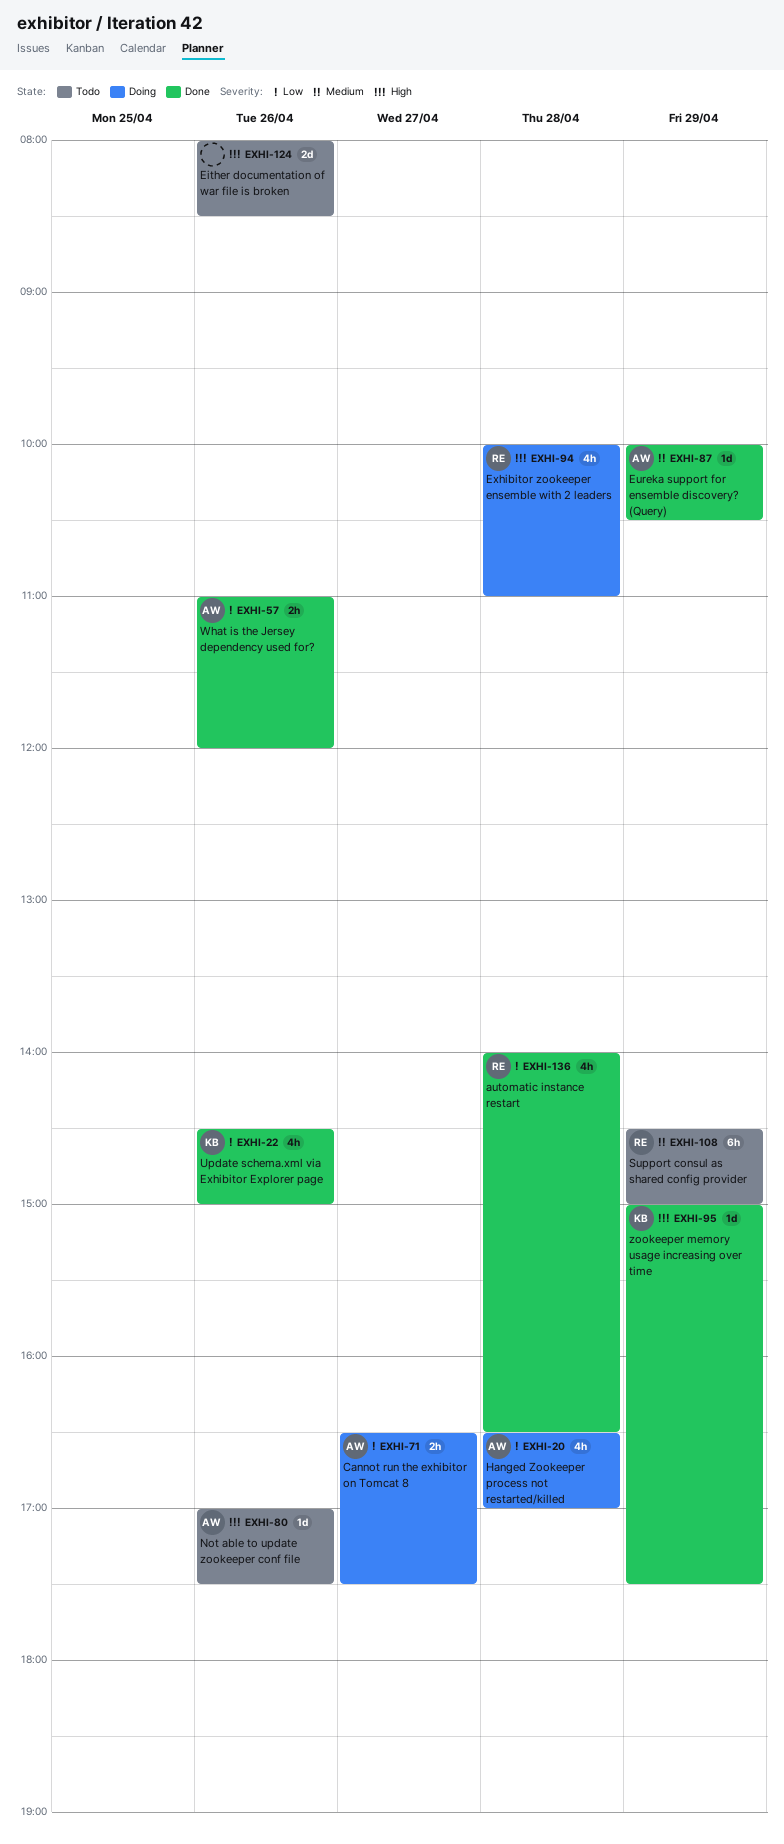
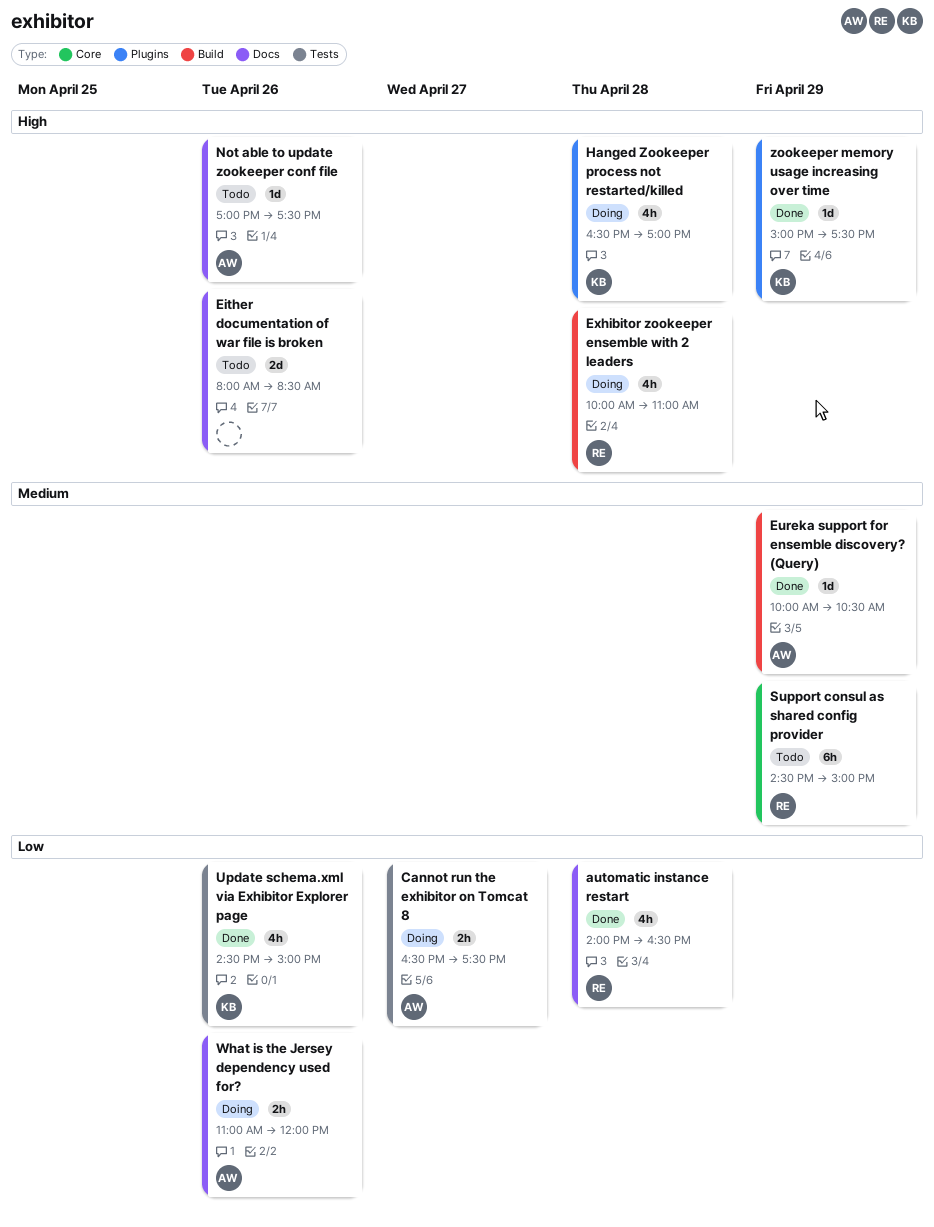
Hanged Zookeeper process not restarted/killed, owner: AW -> KB
Hanged Zookeeper process not restarted/killed, priority: Low -> High
What is the Jersey dependency used for?, status: Done -> Doing

